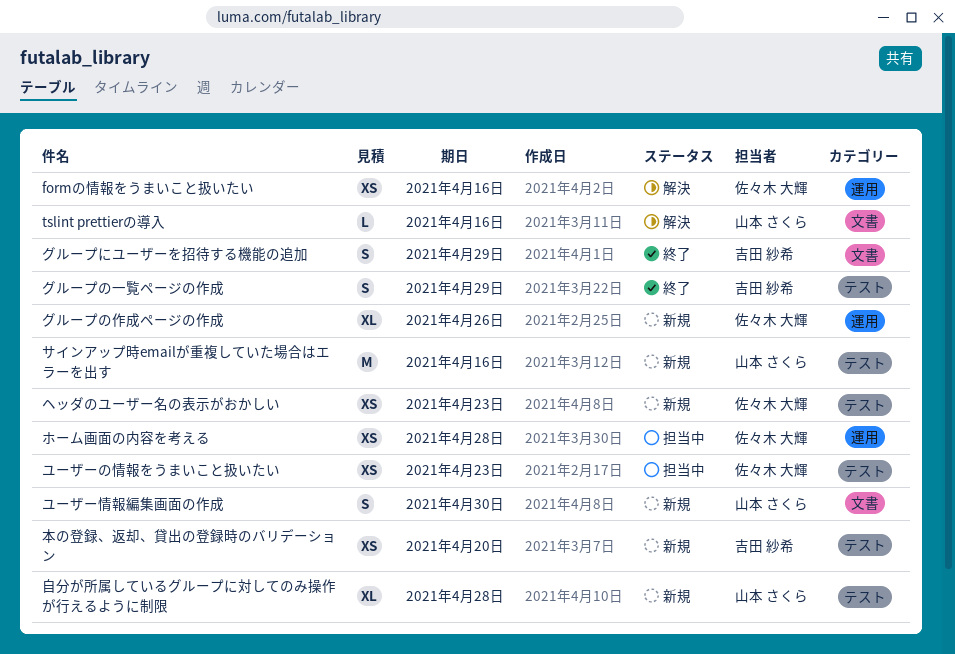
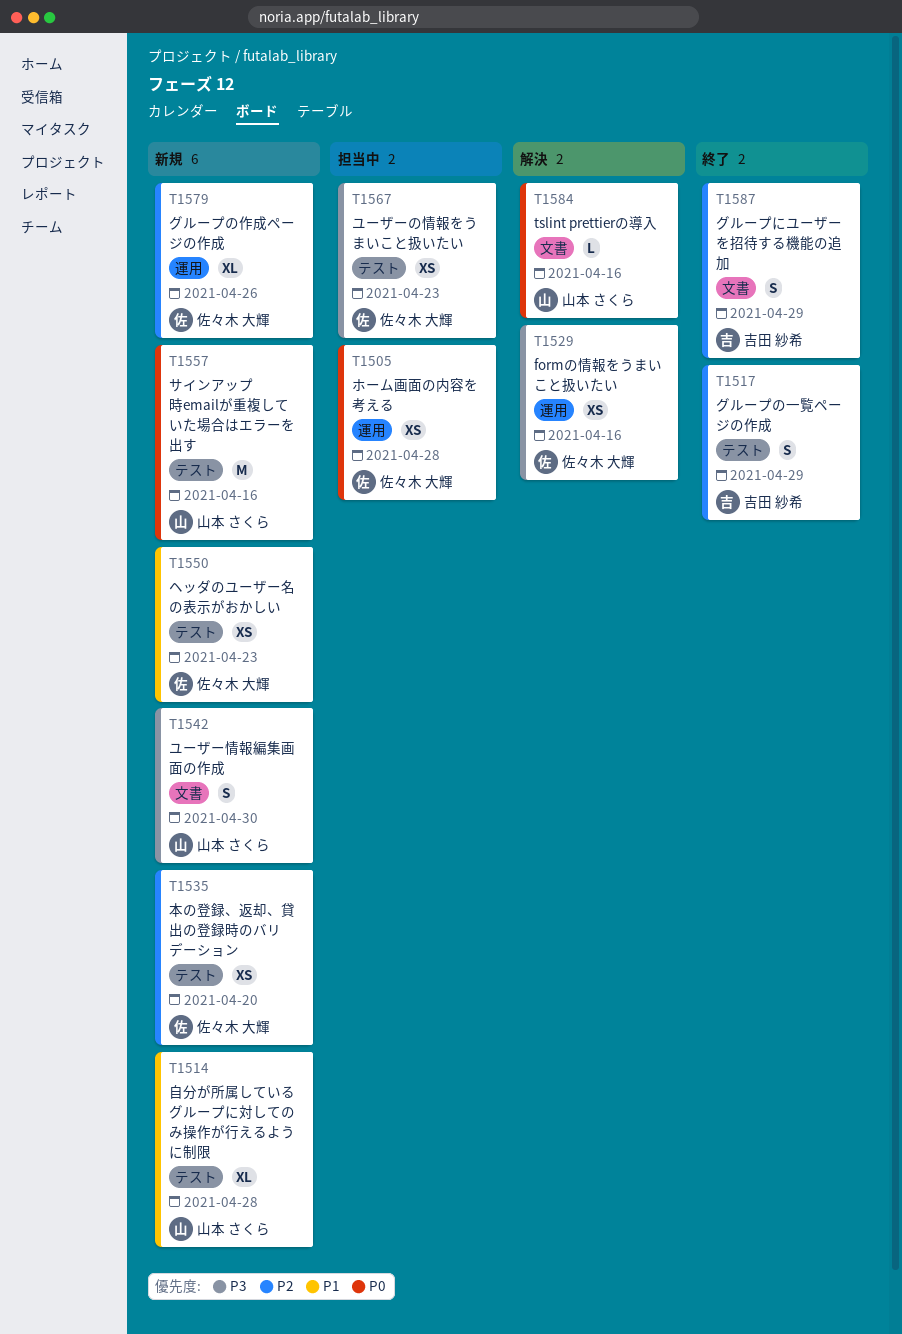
本の登録、返却、貸出の登録時のバリデーション, owner: 吉田 紗希 -> 佐々木 大輝

